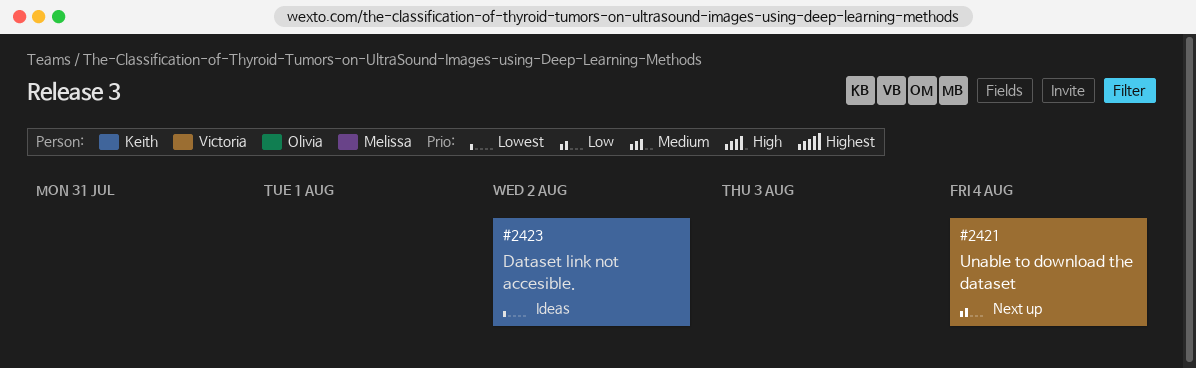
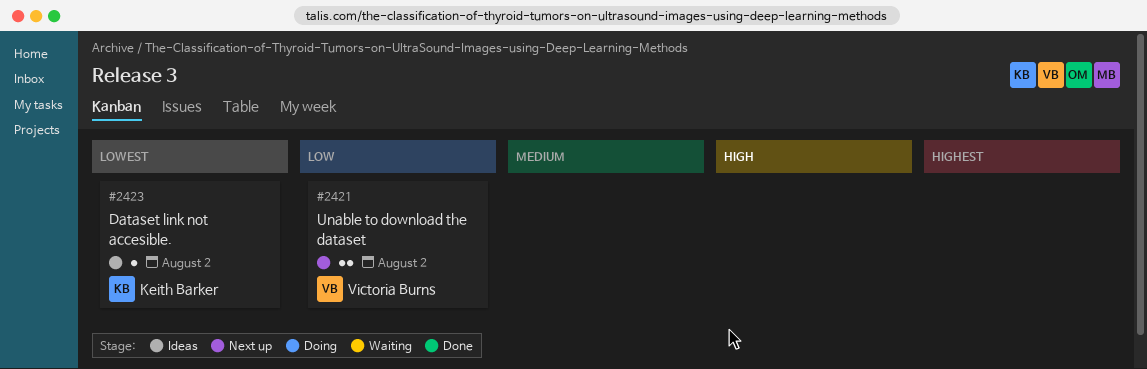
#2421, due: Aug 4 -> Aug 2

